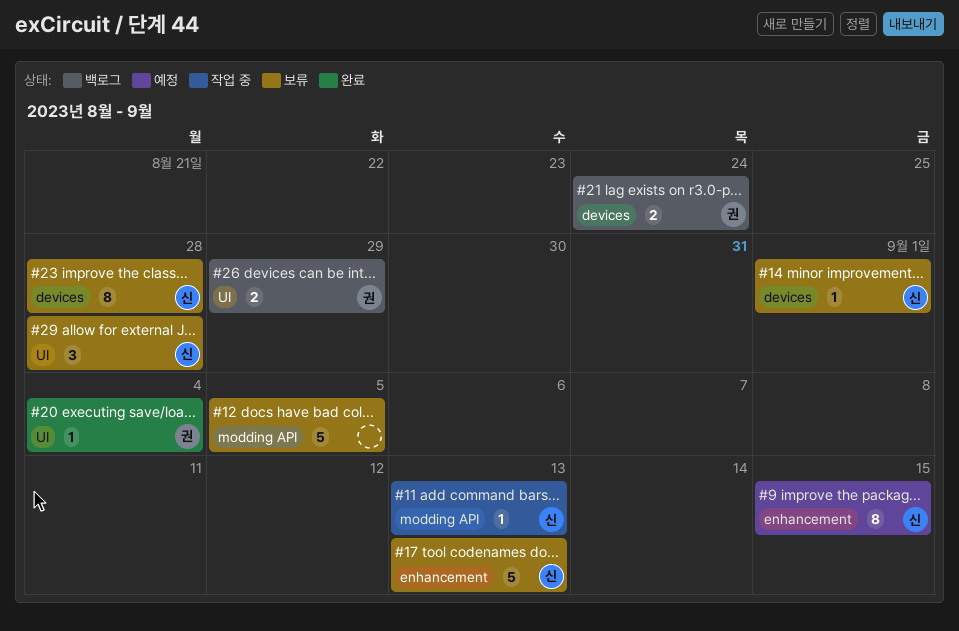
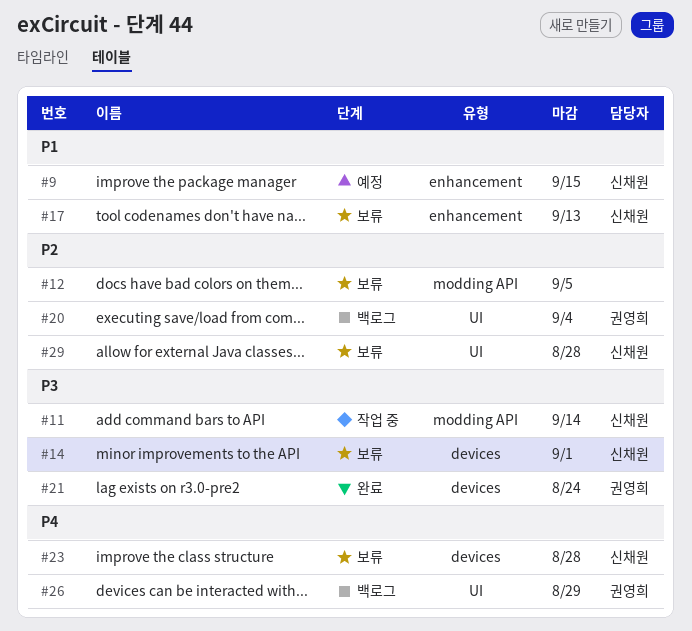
#11, due: Sep 13 -> Sep 14
#20, status: 완료 -> 백로그
#21, status: 백로그 -> 완료

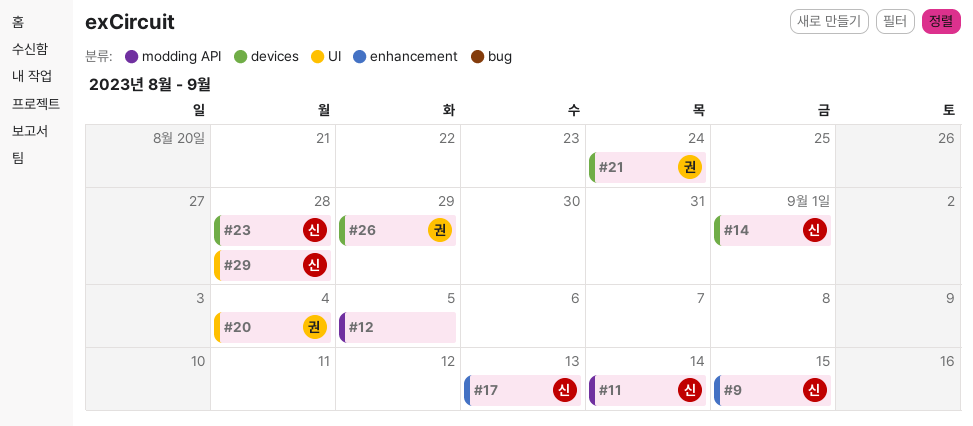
#26, label: UI -> devices

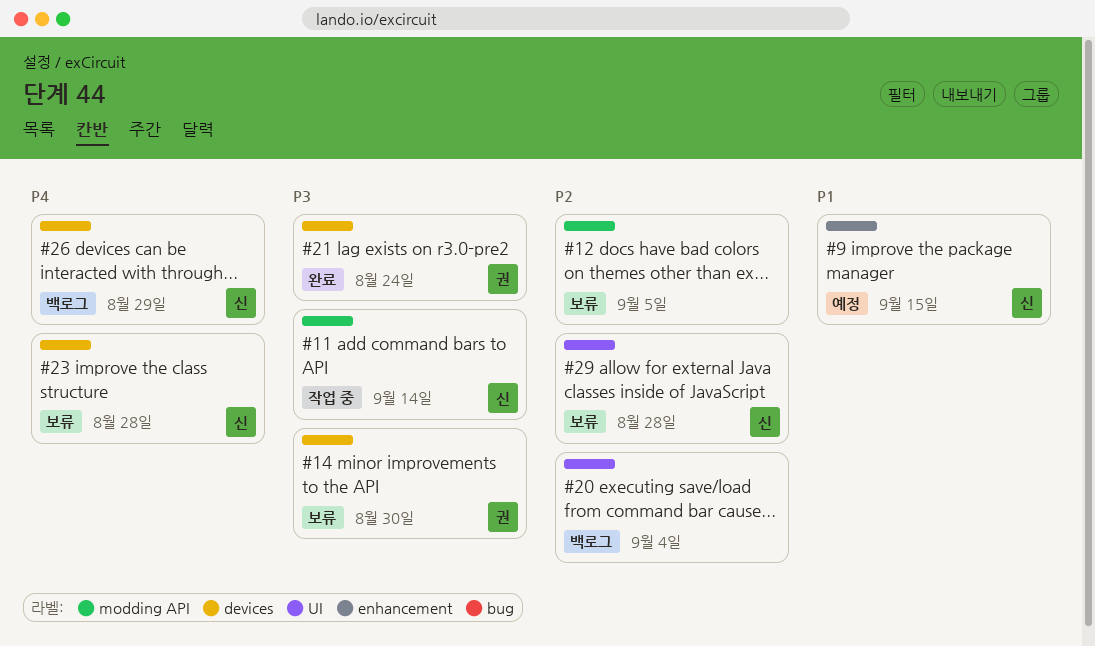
#14, owner: 신 -> 권
#14, due: Sep 1 -> Aug 30
#17: present -> none
#20, owner: 권 -> none
#26, owner: 권 -> 신

